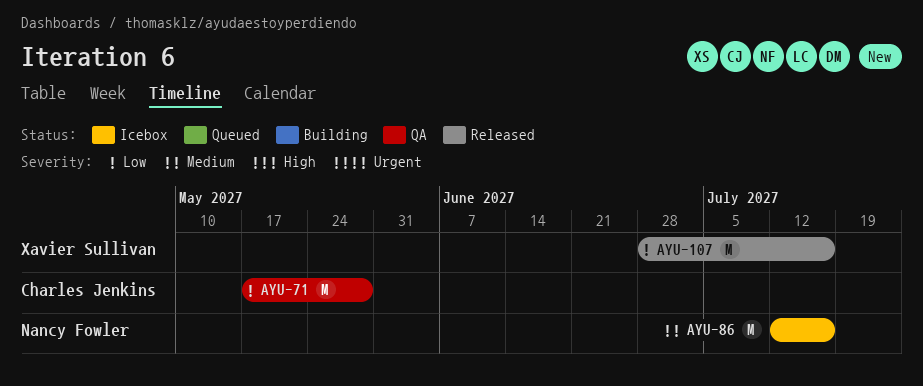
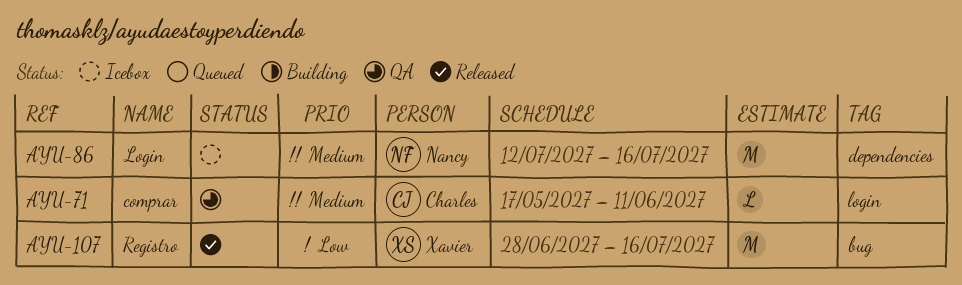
AYU-71, priority: Low -> Medium
AYU-71, estimate: M -> L
AYU-71, due: May 28 -> Jun 11

